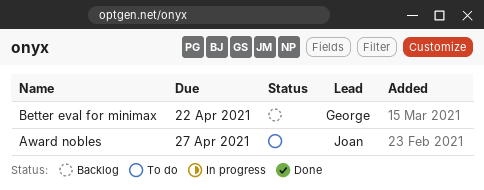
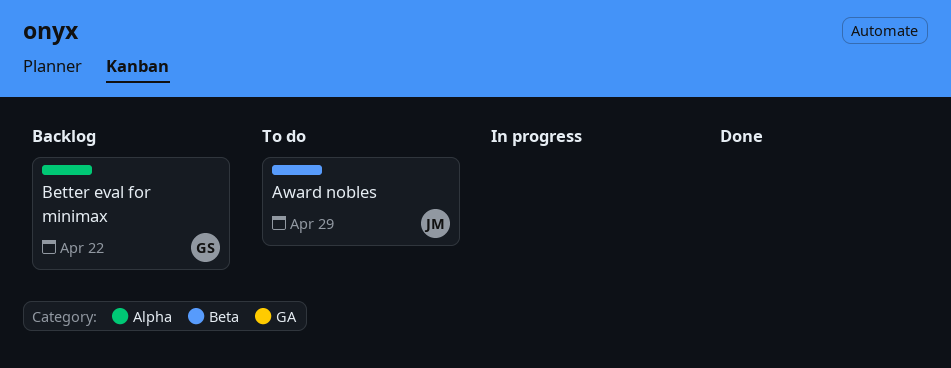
Award nobles, due: Apr 27 -> Apr 29

